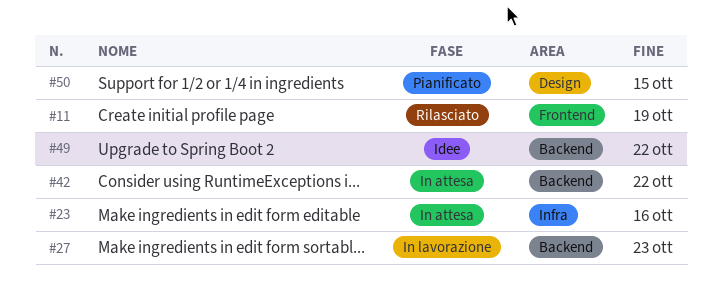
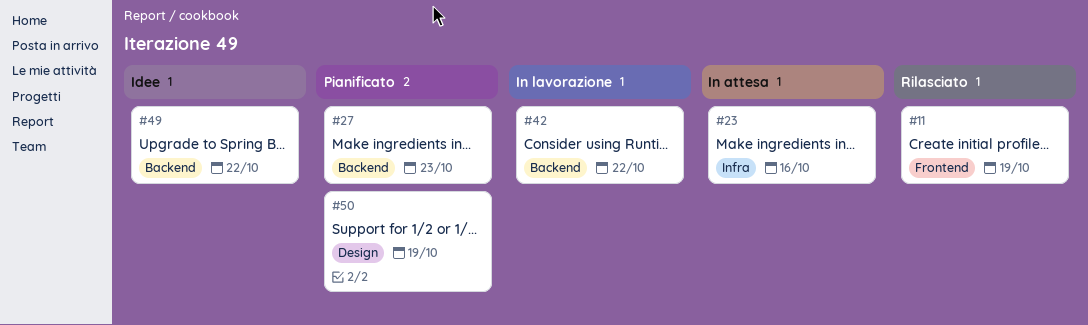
#27, status: In lavorazione -> Pianificato
#42, status: In attesa -> In lavorazione
#50, due: Oct 15 -> Oct 19

